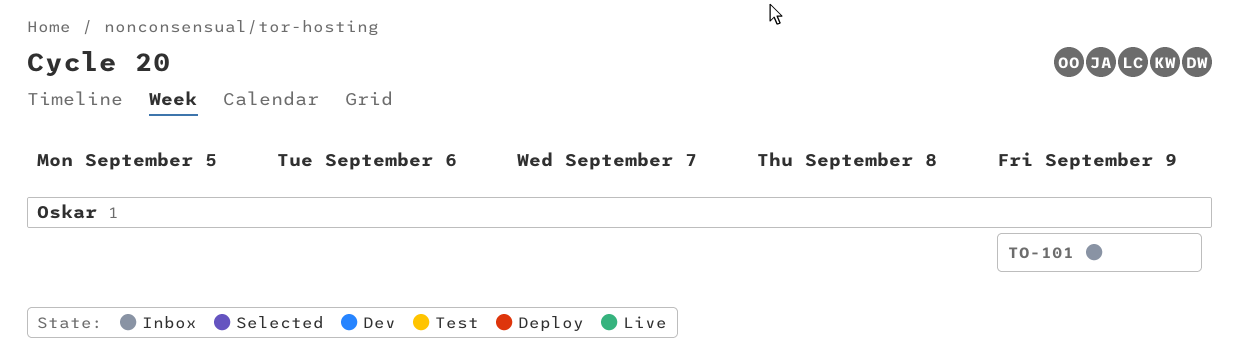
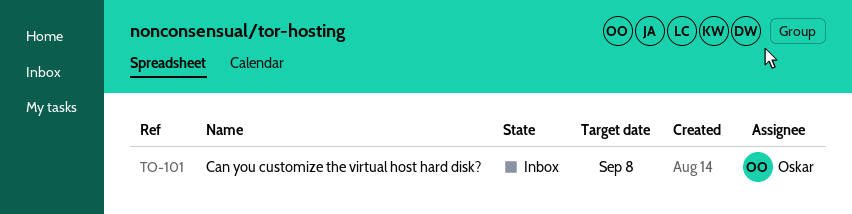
TO-101, due: Sep 9 -> Sep 8

